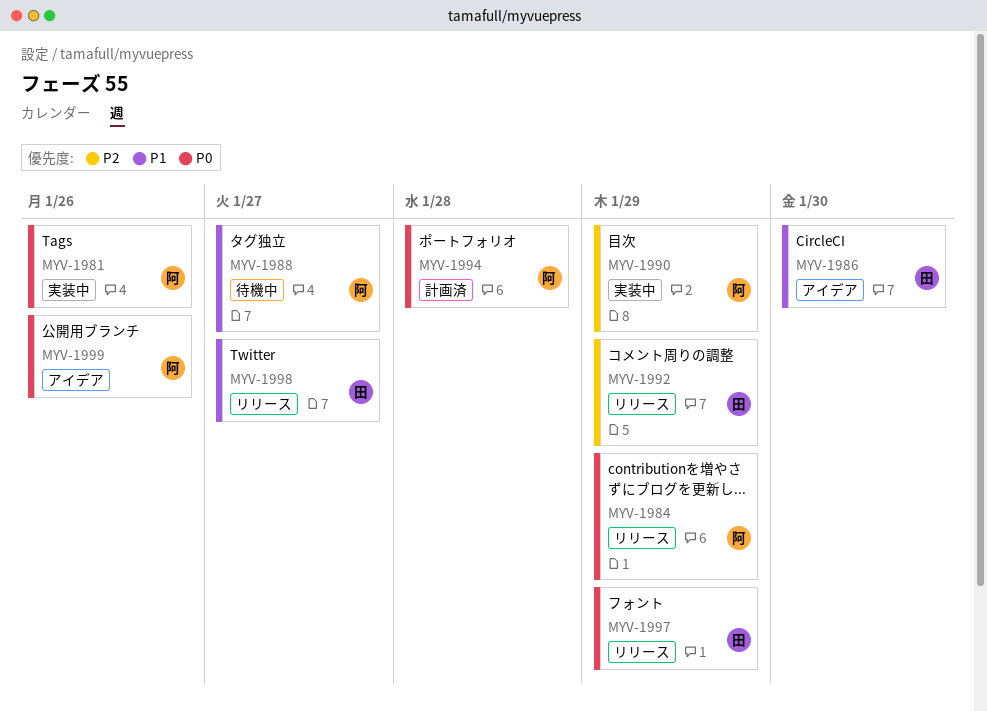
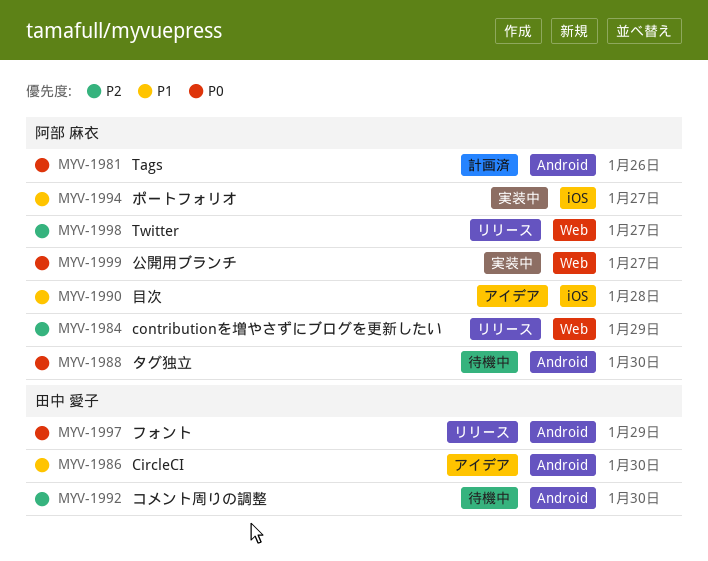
MYV-1981, status: 実装中 -> 計画済
MYV-1984, priority: P0 -> P2
MYV-1988, priority: P1 -> P0
MYV-1988, due: Jan 27 -> Jan 30
MYV-1990, status: 実装中 -> アイデア
MYV-1990, priority: P2 -> P1
MYV-1990, due: Jan 29 -> Jan 28
MYV-1992, status: リリース -> 待機中
MYV-1992, due: Jan 29 -> Jan 30
MYV-1994, status: 計画済 -> 実装中
MYV-1994, priority: P0 -> P1
MYV-1994, due: Jan 28 -> Jan 27
MYV-1998, owner: 田中 愛子 -> 阿部 麻衣
MYV-1998, priority: P1 -> P2
MYV-1999, status: アイデア -> 実装中
MYV-1999, due: Jan 26 -> Jan 27

